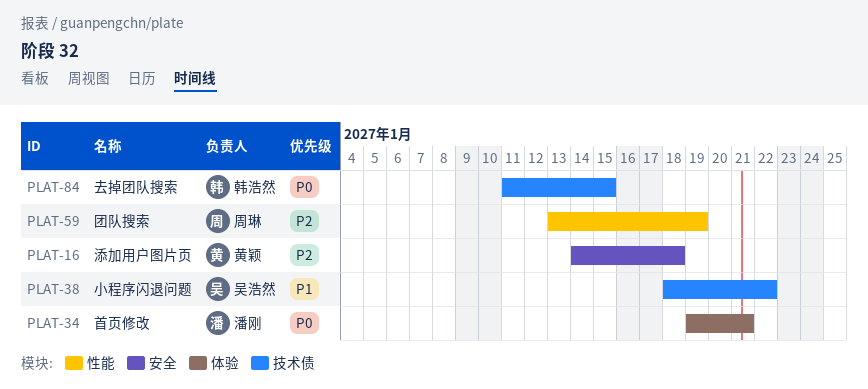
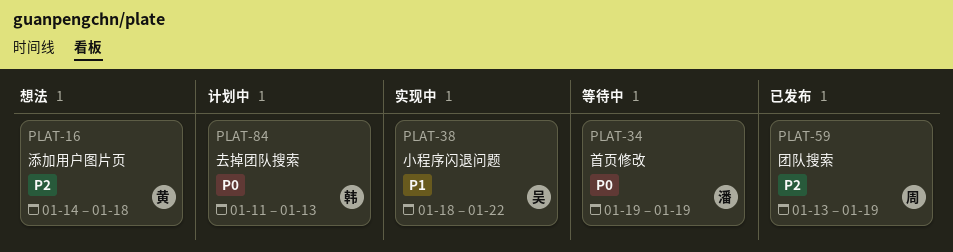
PLAT-34, due: Jan 21 -> Jan 19
PLAT-84, due: Jan 15 -> Jan 13

